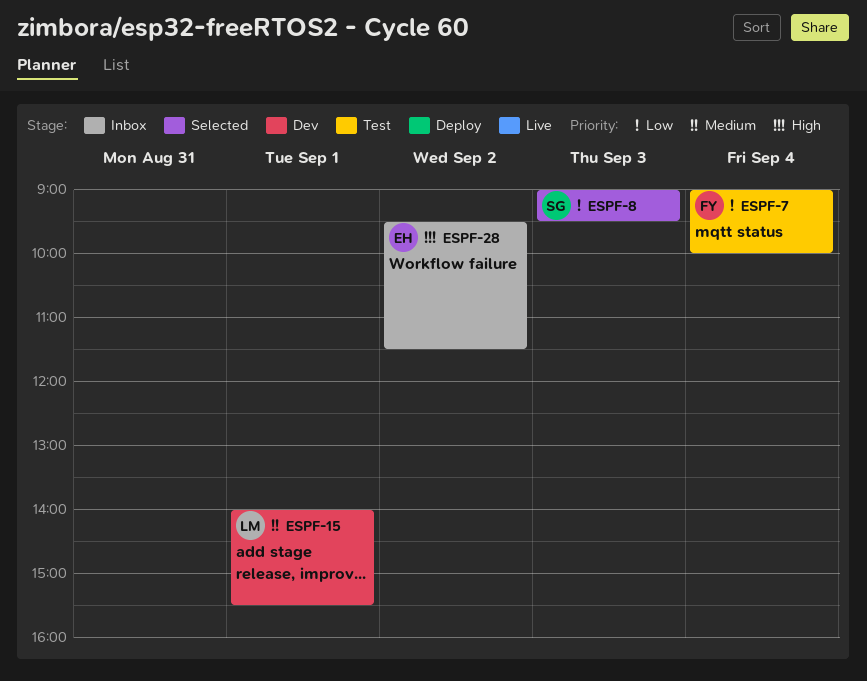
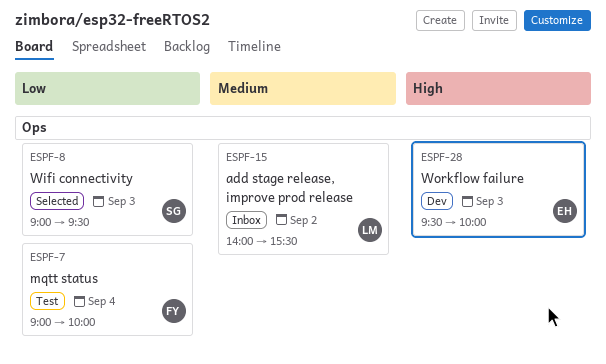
ESPF-15, status: Dev -> Inbox
ESPF-15, day: Sep 1 -> Sep 2
ESPF-28, status: Inbox -> Dev
ESPF-28, day: Sep 2 -> Sep 3
ESPF-28, ends: 11:30 -> 10:00

